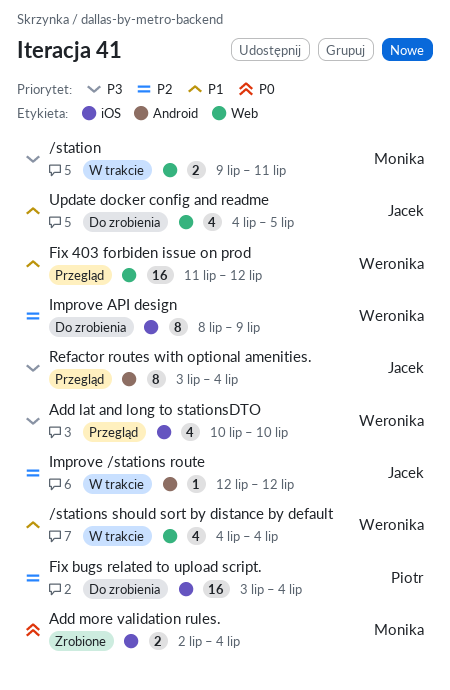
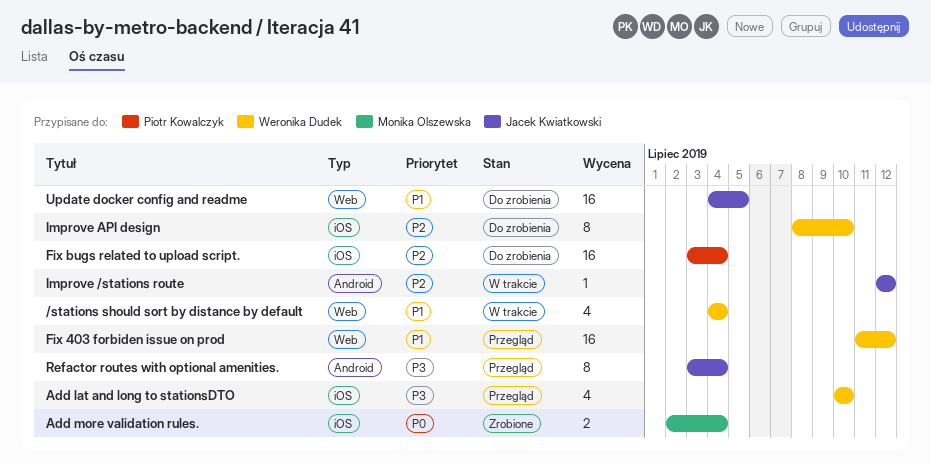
/station: present -> none
Improve API design, due: Jul 9 -> Jul 10
Update docker config and readme, estimate: 4 -> 16

